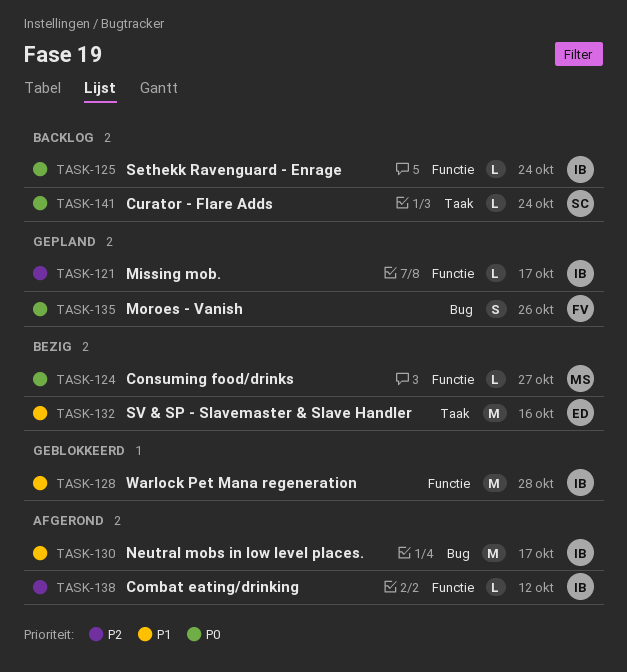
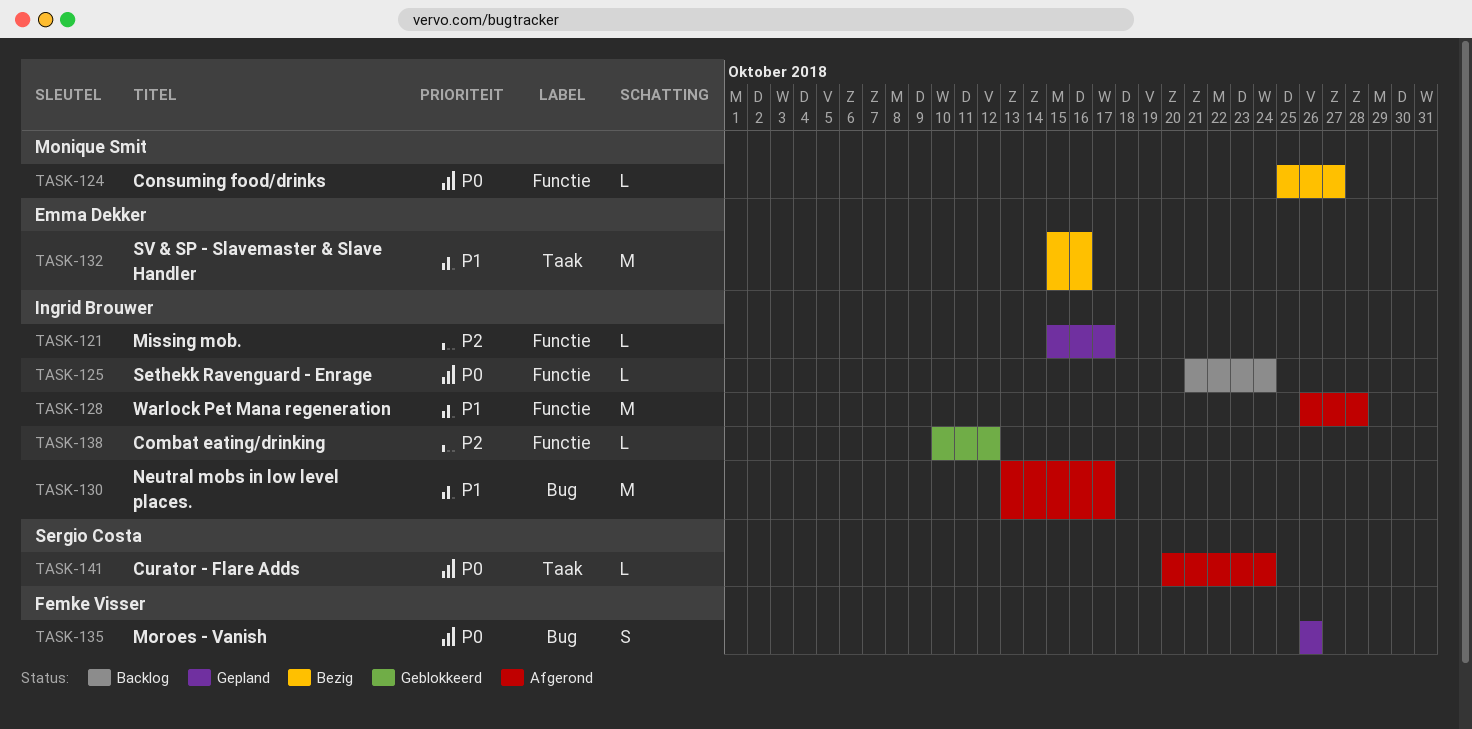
TASK-128, status: Geblokkeerd -> Afgerond
TASK-138, status: Afgerond -> Geblokkeerd
TASK-141, status: Backlog -> Afgerond

